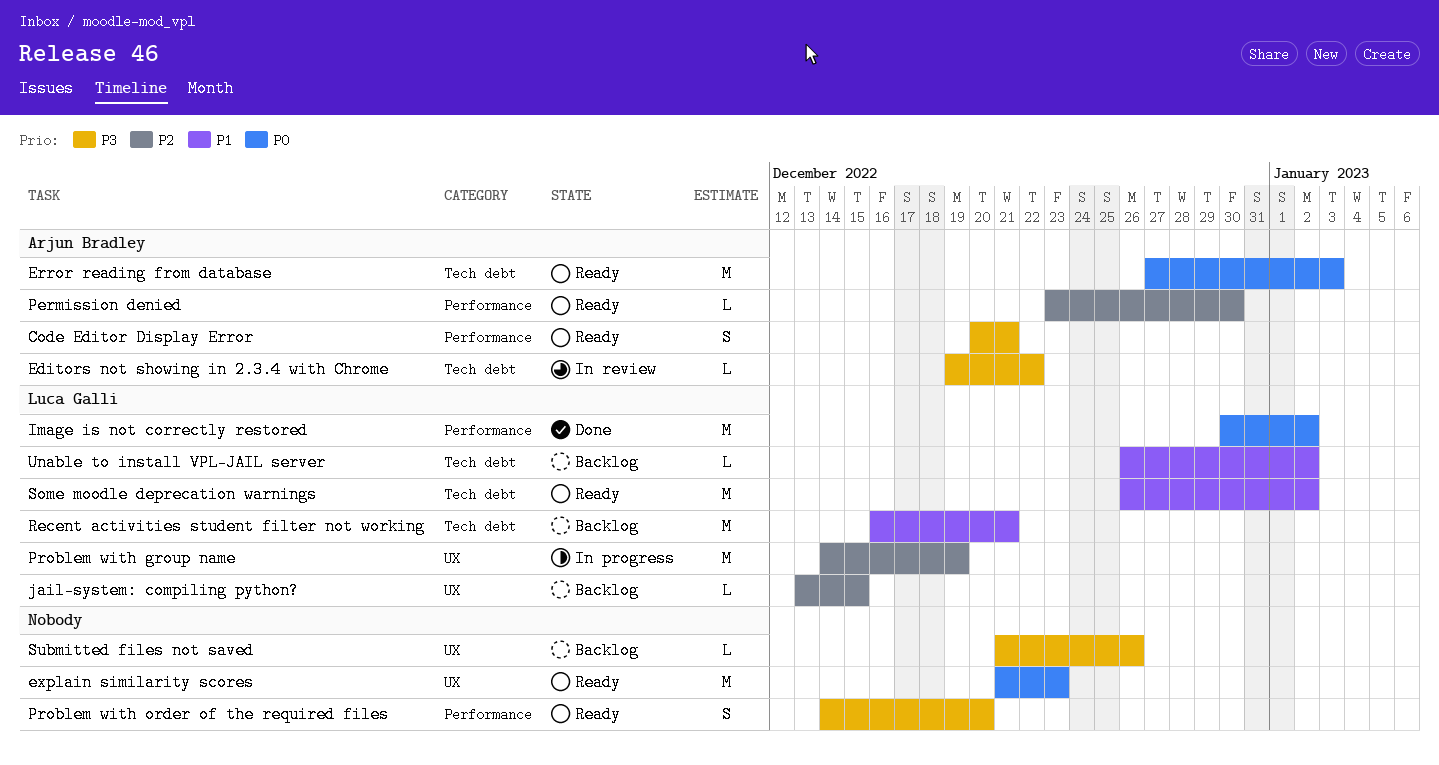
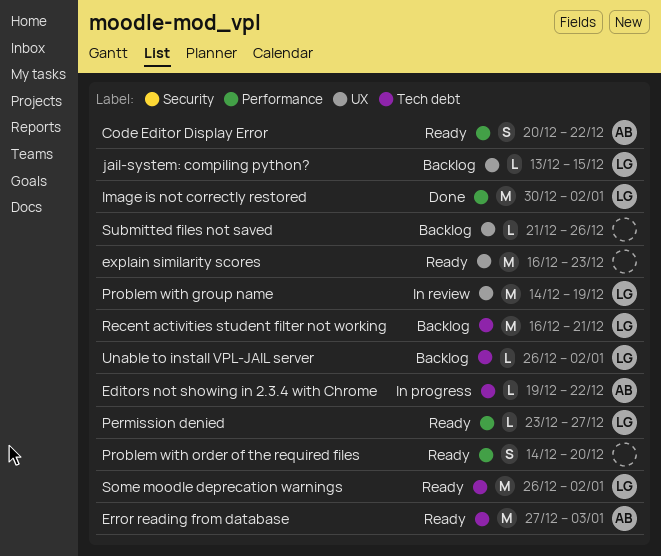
Code Editor Display Error, due: Dec 21 -> Dec 22
Editors not showing in 2.3.4 with Chrome, status: In review -> In progress
explain similarity scores, start: Dec 21 -> Dec 16
Permission denied, owner: Arjun Bradley -> Luca Galli
Permission denied, due: Dec 30 -> Dec 27
Problem with group name, status: In progress -> In review

